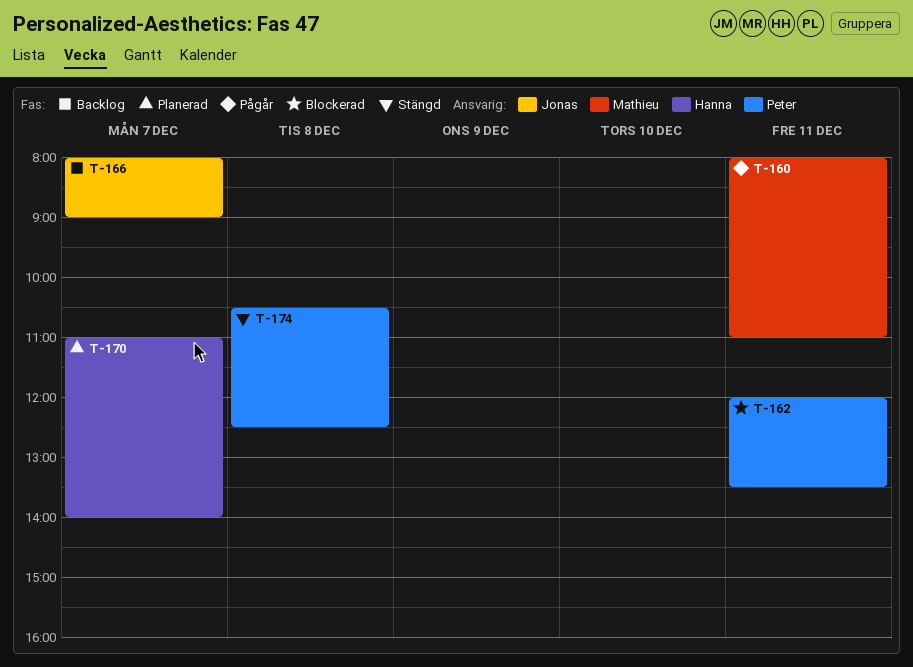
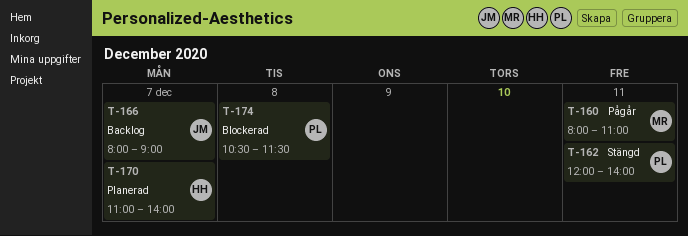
T-162, status: Blockerad -> Stängd
T-162, ends: 13:30 -> 14:00
T-174, status: Stängd -> Blockerad
T-174, ends: 12:30 -> 11:30

